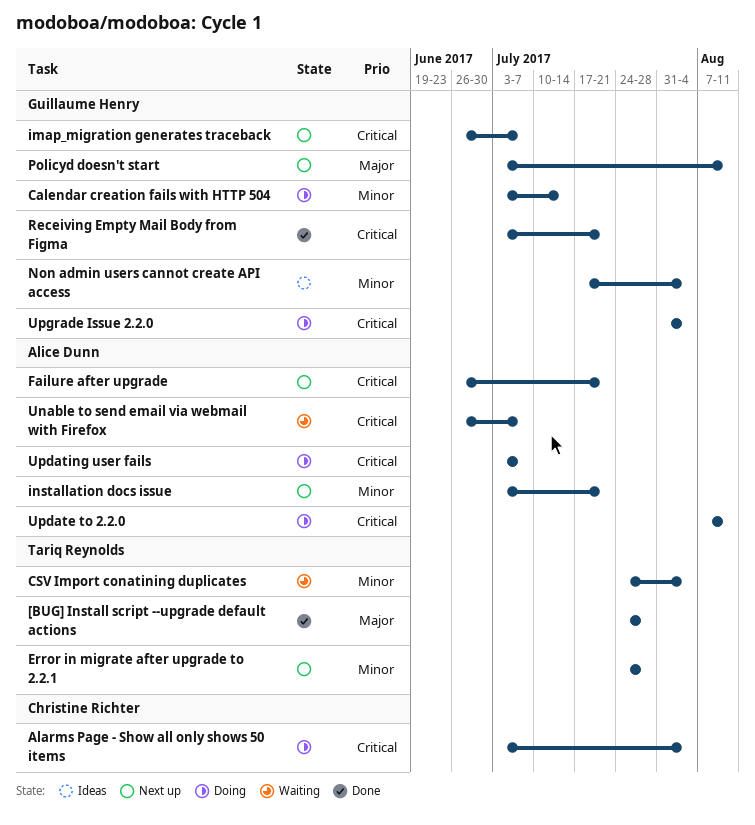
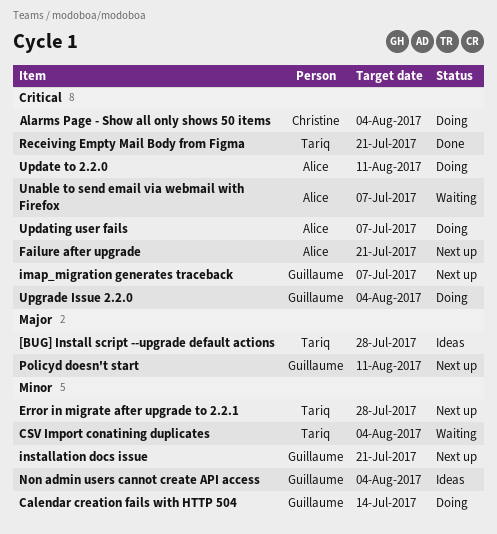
[BUG] Install script --upgrade default actions, status: Done -> Ideas
installation docs issue, owner: Alice Dunn -> Guillaume Henry
Receiving Empty Mail Body from Figma, owner: Guillaume Henry -> Tariq Reynolds

